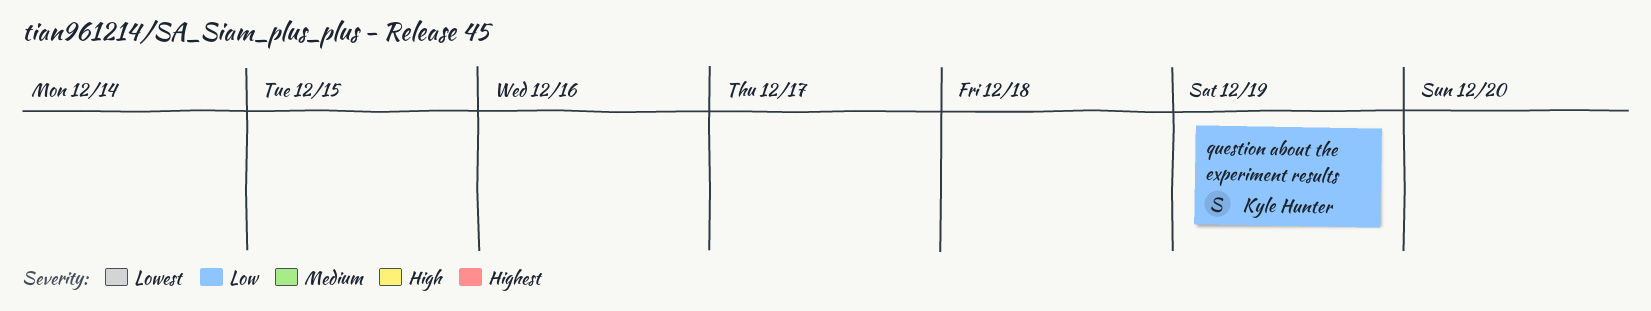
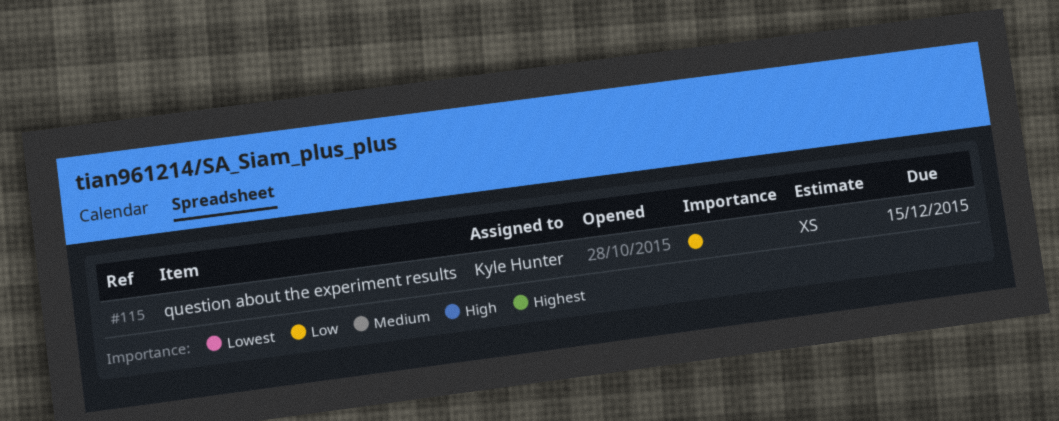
question about the experiment results, estimate: S -> XS
question about the experiment results, due: Dec 19 -> Dec 15

